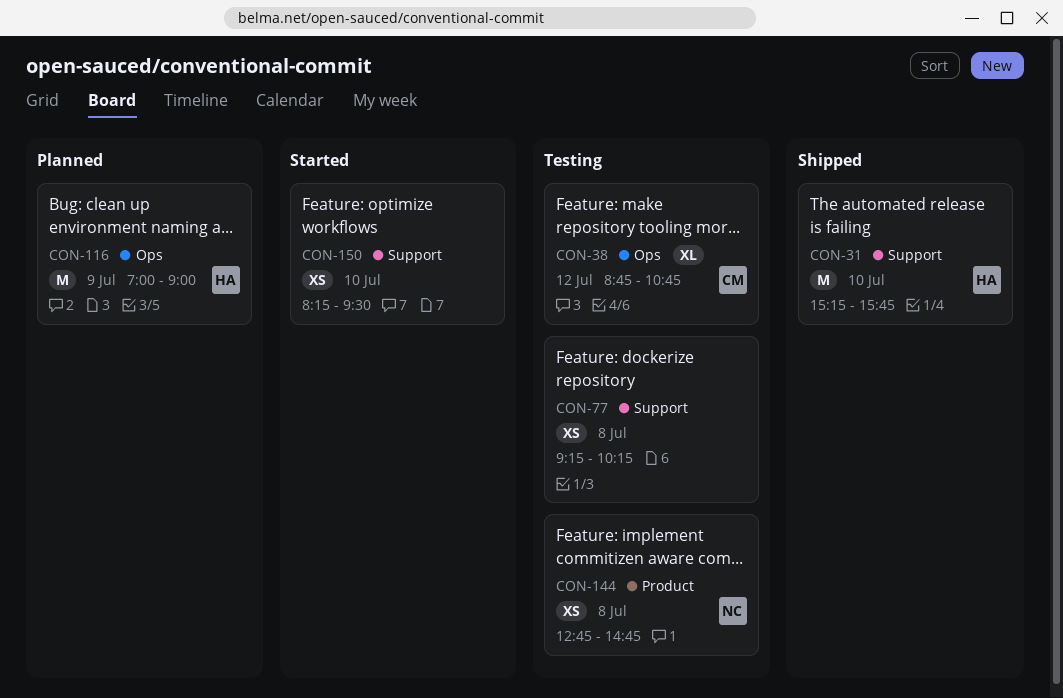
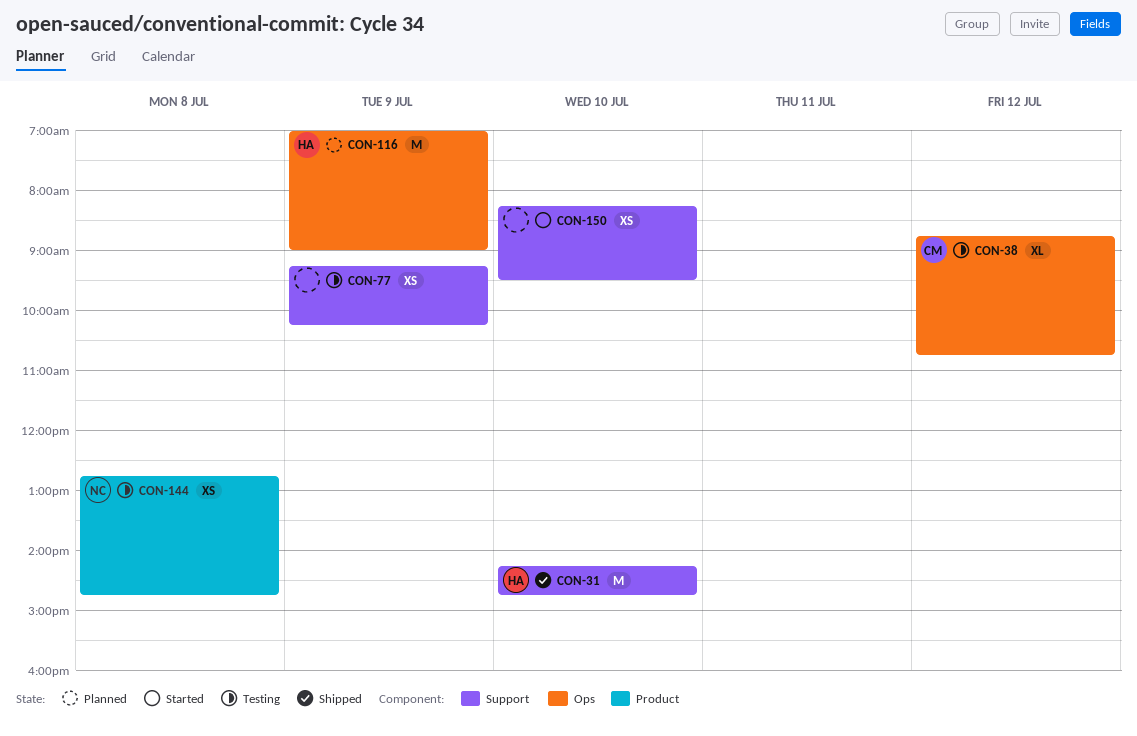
CON-31, begins: 15:15 -> 14:15
CON-31, ends: 15:45 -> 14:45
CON-77, day: Jul 8 -> Jul 9

